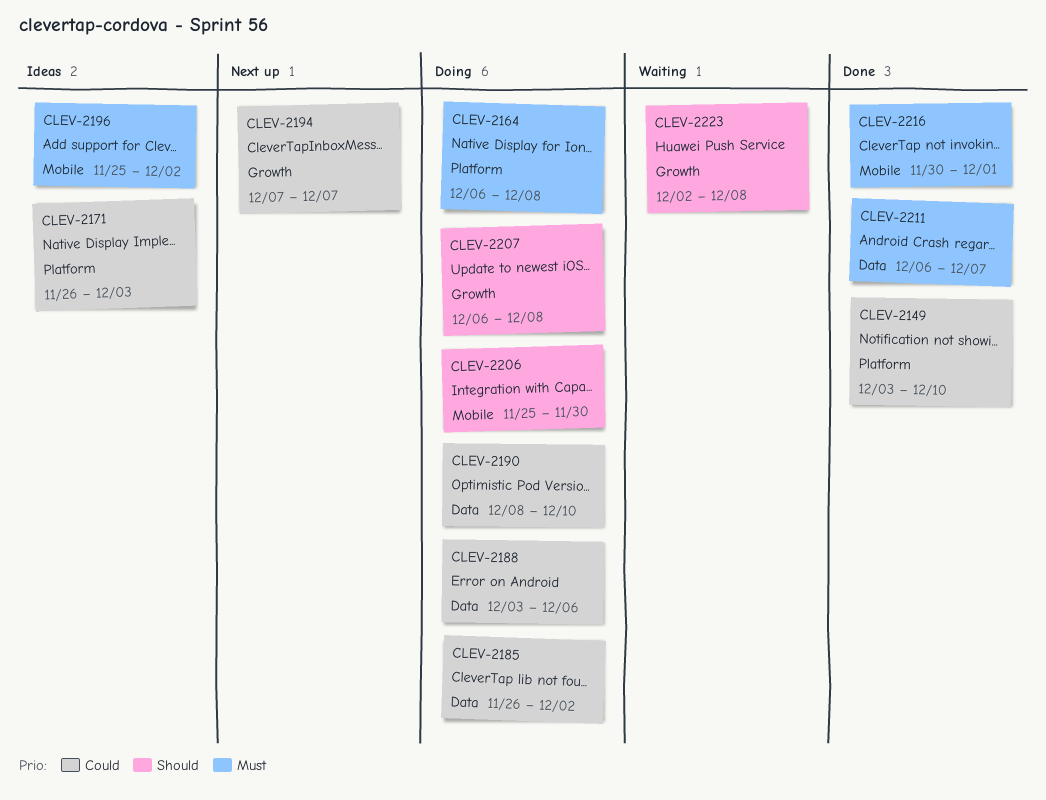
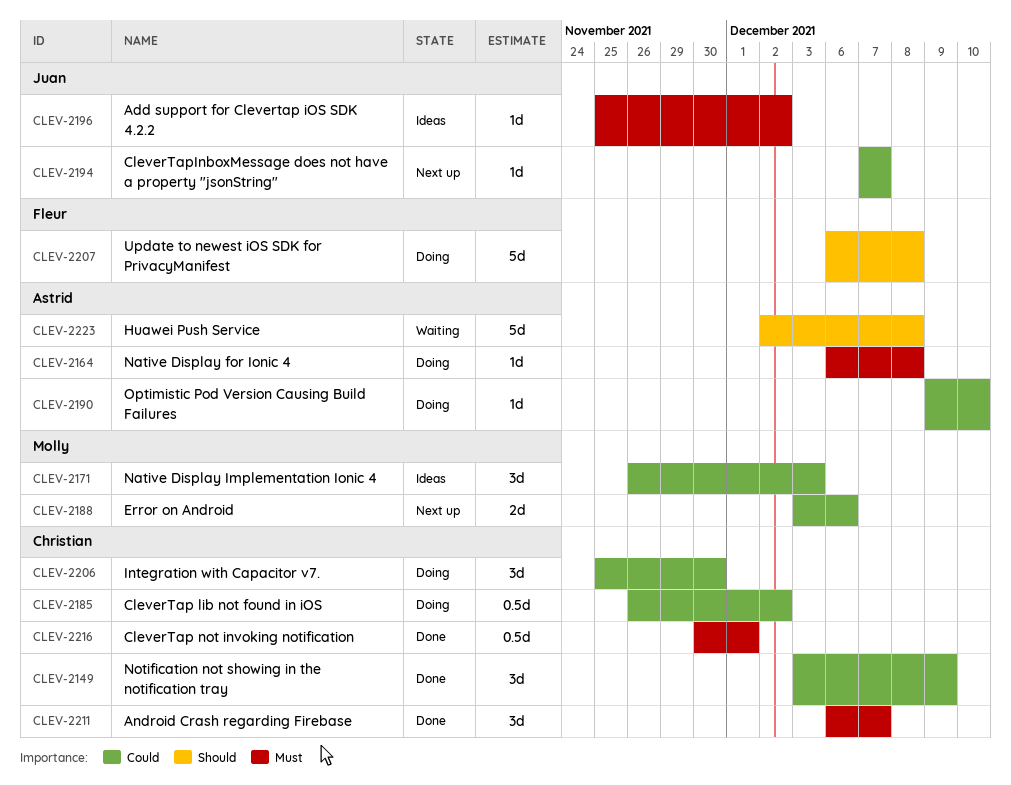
CLEV-2149, due: Dec 10 -> Dec 9
CLEV-2188, status: Doing -> Next up
CLEV-2190, start: Dec 8 -> Dec 9
CLEV-2206, priority: Should -> Could

